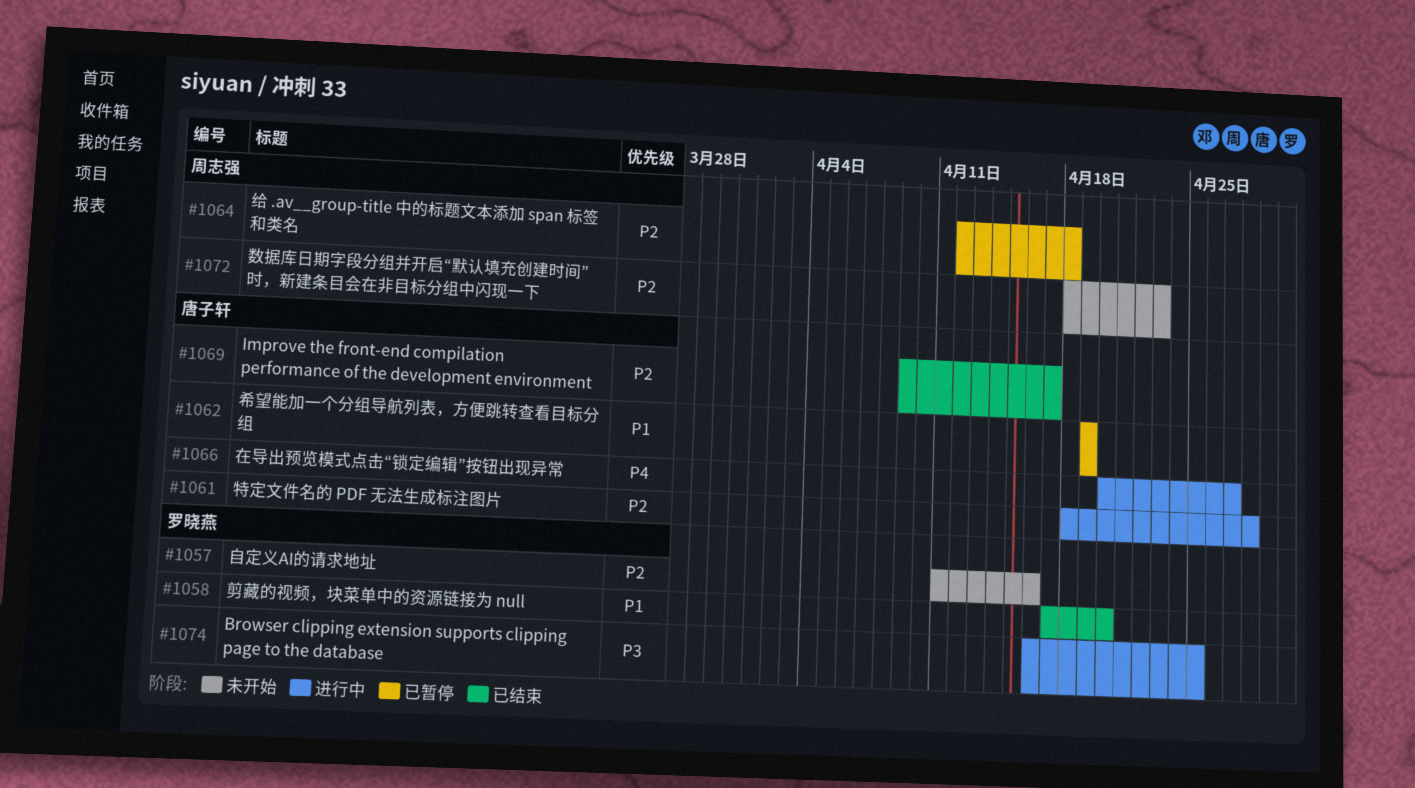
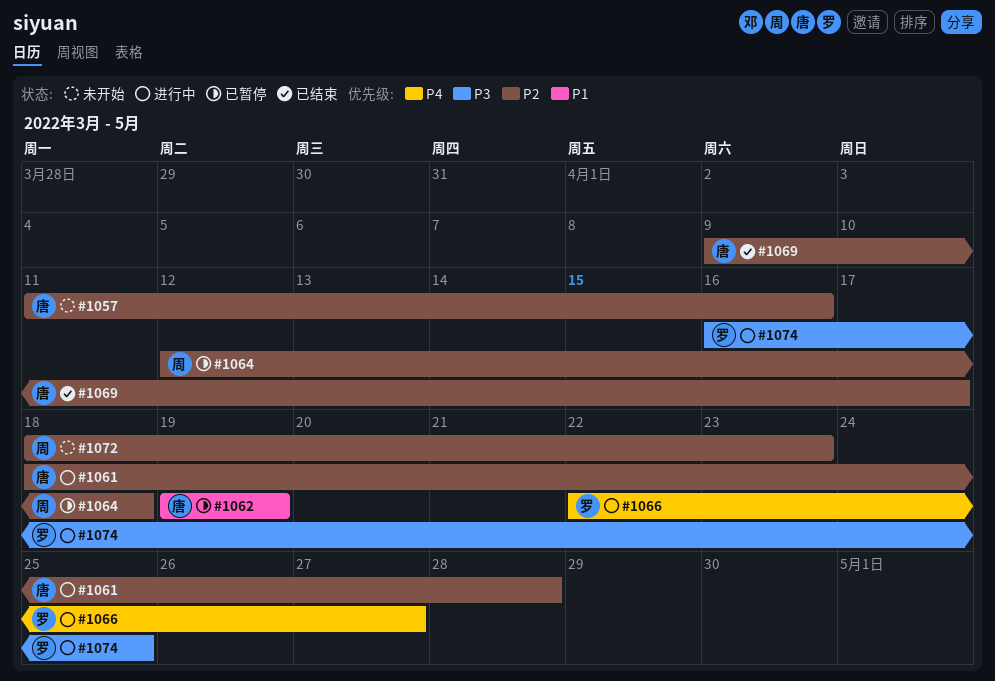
#1057, owner: 罗晓燕 -> 唐子轩
#1058: present -> none
#1066, owner: 唐子轩 -> 罗晓燕
#1066, start: Apr 20 -> Apr 22

